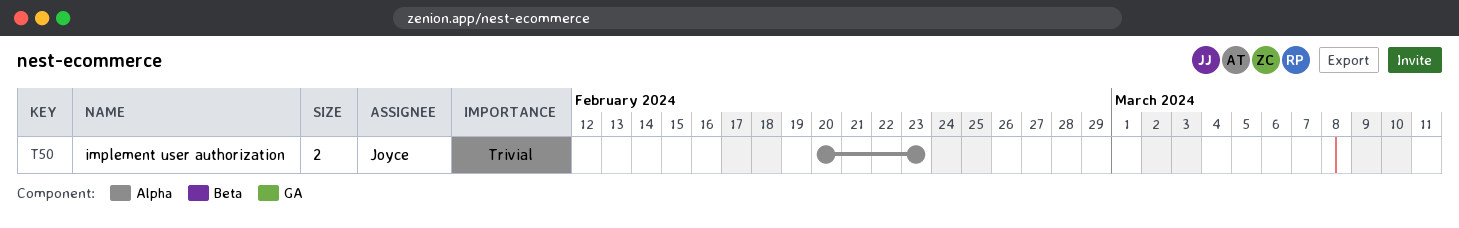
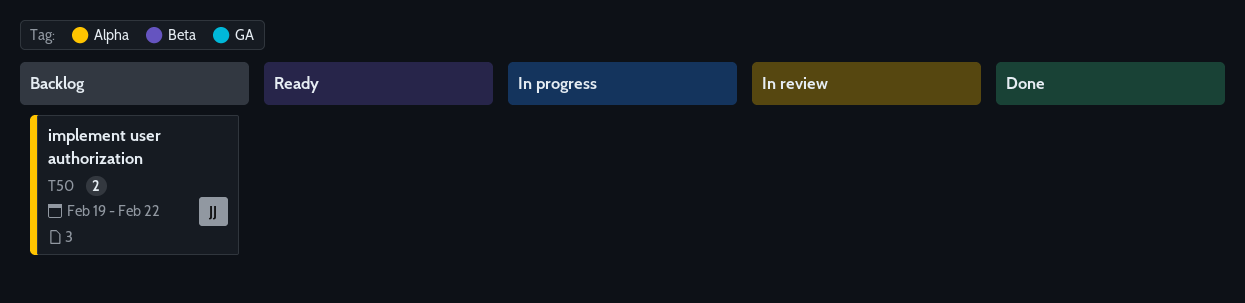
T50, start: Feb 20 -> Feb 19
T50, due: Feb 23 -> Feb 22

